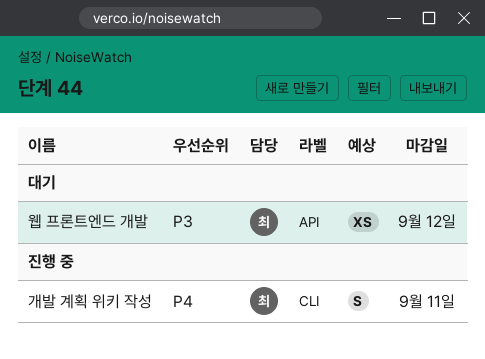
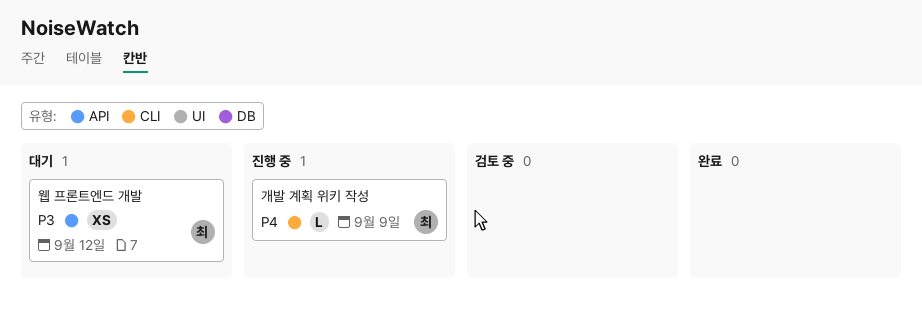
개발 계획 위키 작성, estimate: S -> L
개발 계획 위키 작성, due: Sep 11 -> Sep 9

